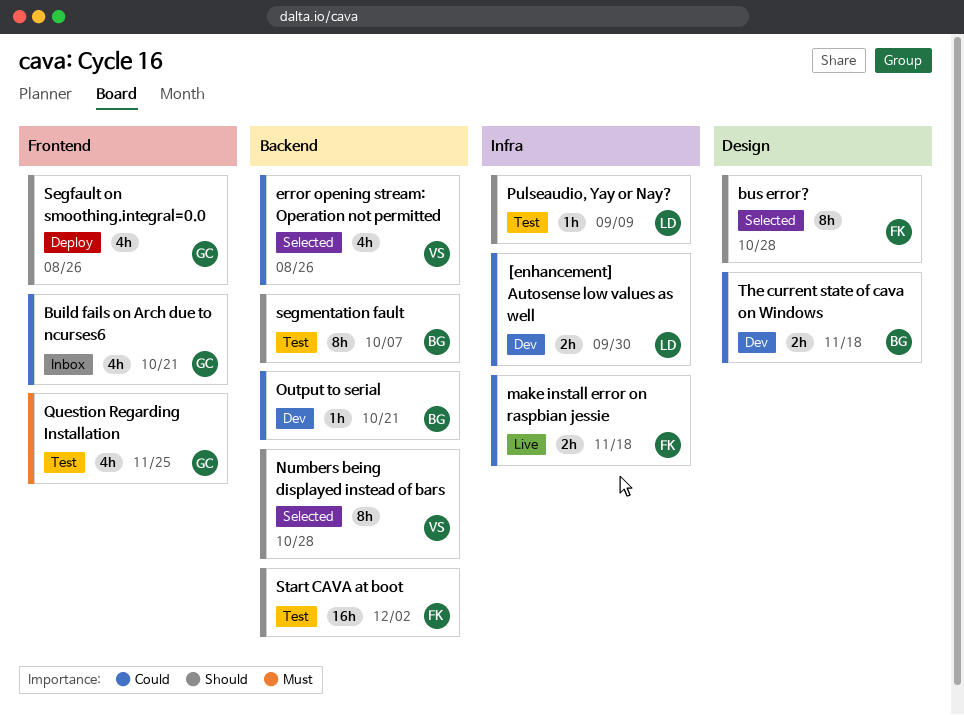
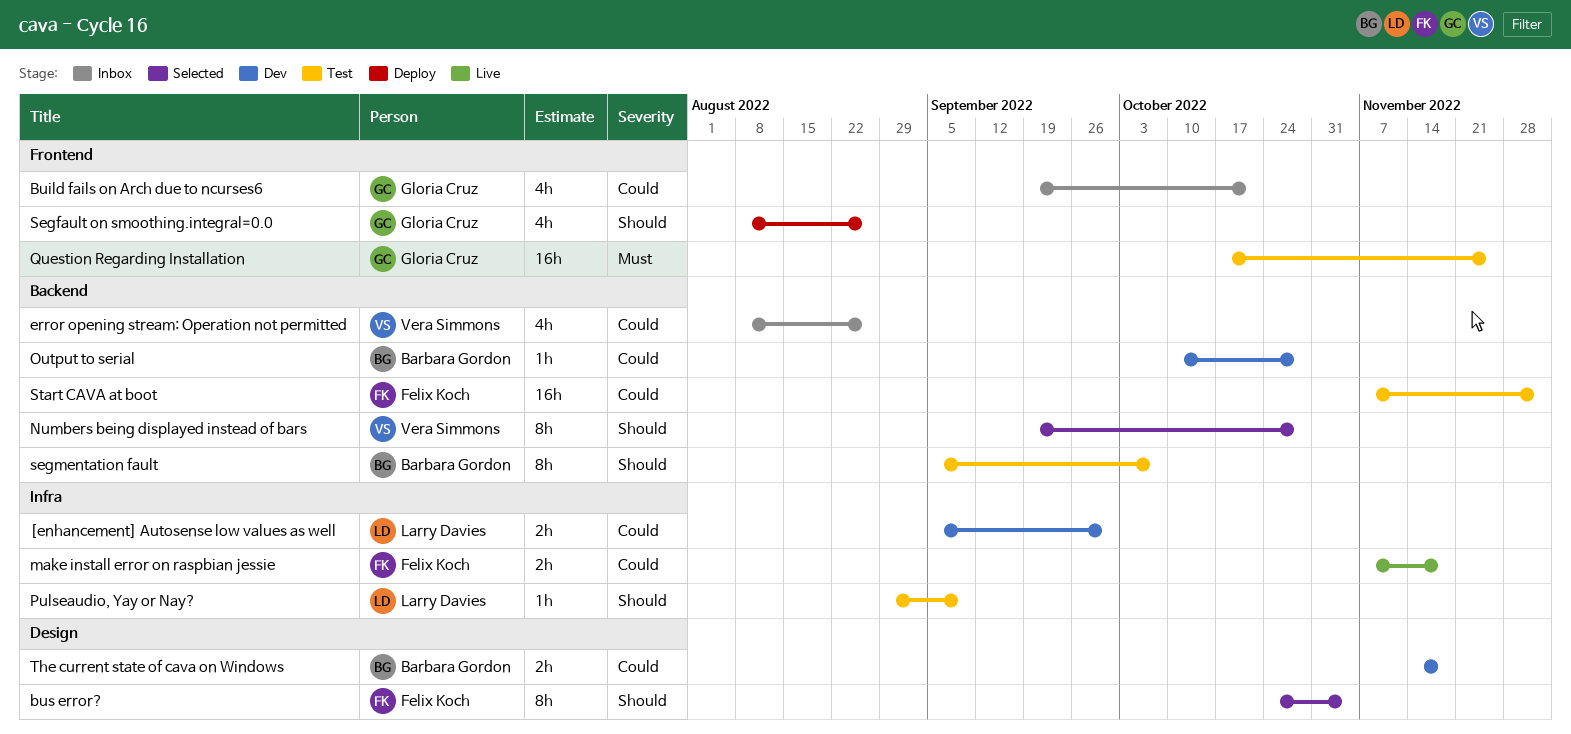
bus error?, due: Oct 28 -> Nov 4
error opening stream: Operation not permitted, status: Selected -> Inbox
Output to serial, due: Oct 21 -> Oct 28
Question Regarding Installation, estimate: 4h -> 16h
Start CAVA at boot, priority: Should -> Could

